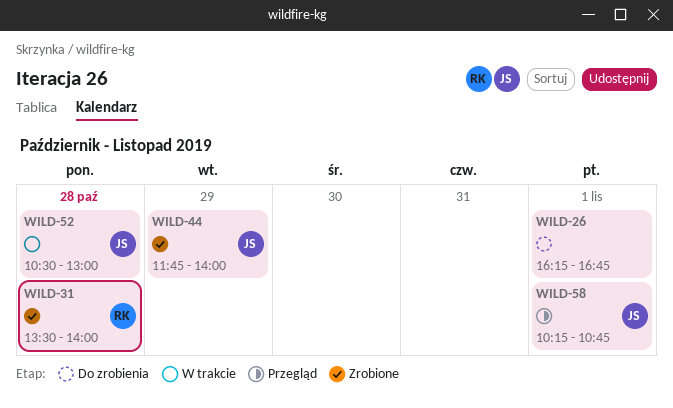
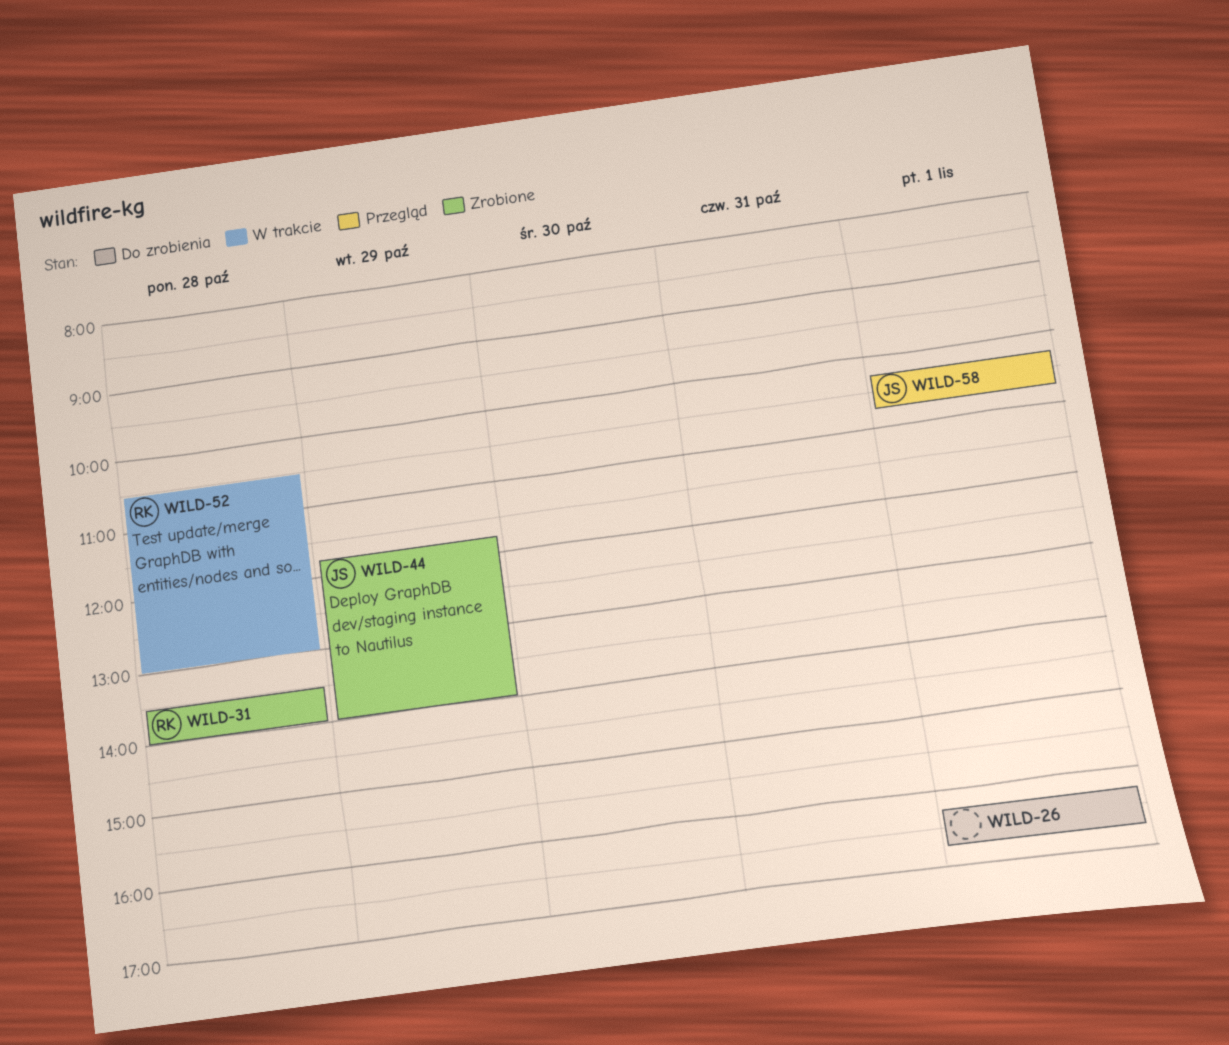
WILD-52, owner: JS -> RK

